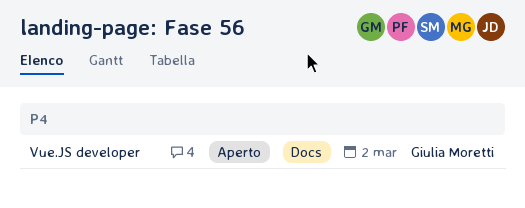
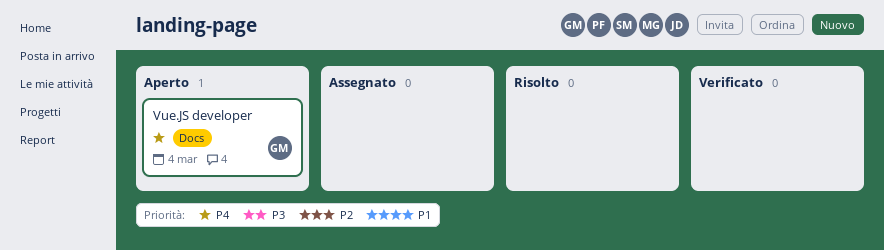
Vue.JS developer, due: Mar 2 -> Mar 4

